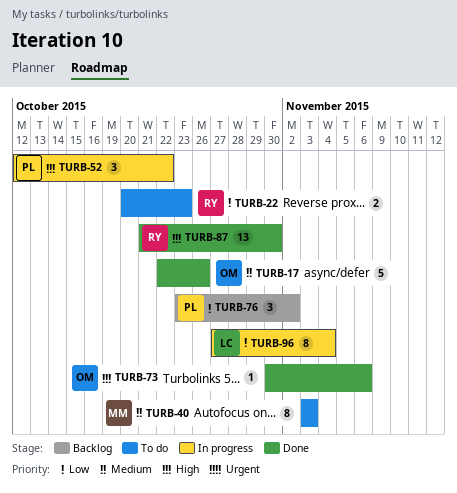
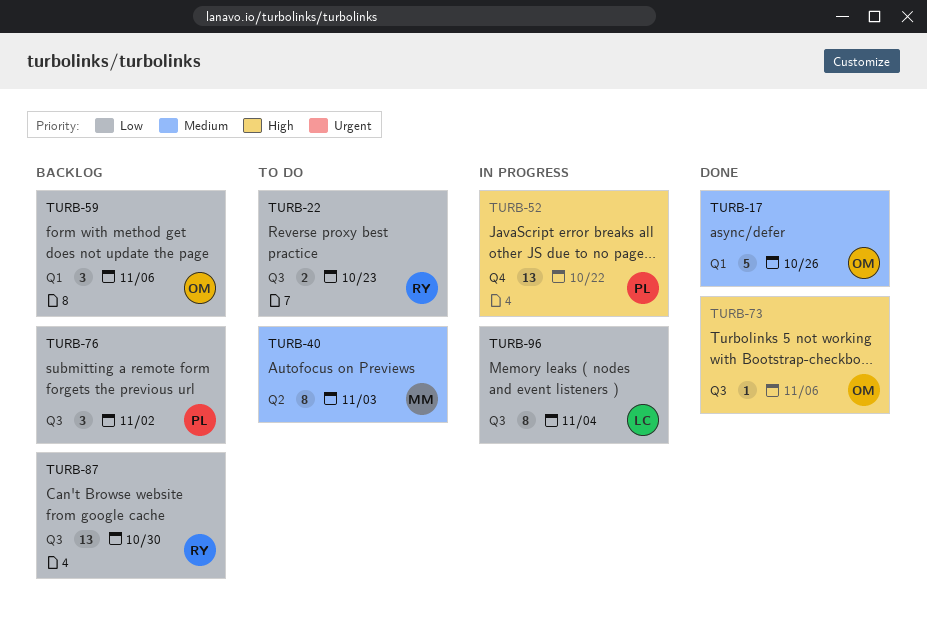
TURB-52, estimate: 3 -> 13
TURB-59: none -> present
TURB-87, status: Done -> Backlog
TURB-87, priority: High -> Low

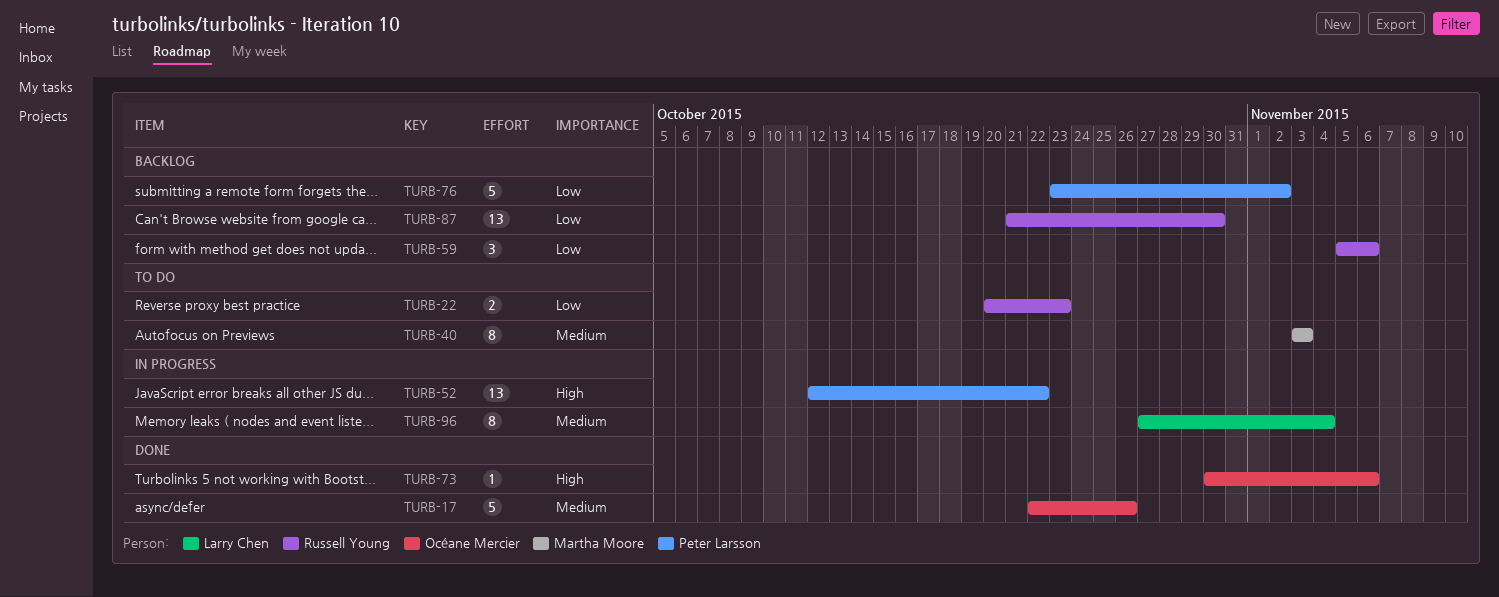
TURB-59, owner: Océane Mercier -> Russell Young
TURB-76, estimate: 3 -> 5
TURB-96, priority: Low -> Medium

